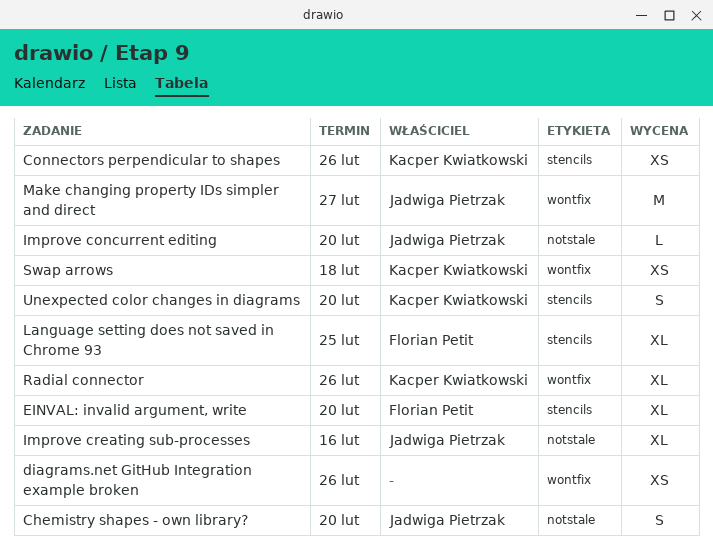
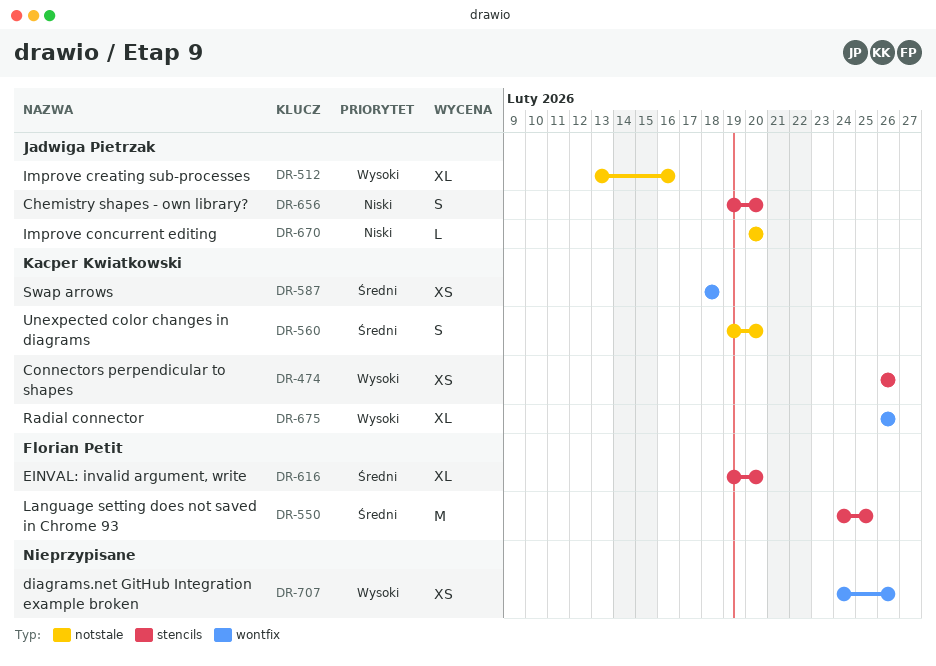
Chemistry shapes - own library?, label: notstale -> stencils
Language setting does not saved in Chrome 93, estimate: XL -> M
Make changing property IDs simpler and direct: present -> none
Unexpected color changes in diagrams, label: stencils -> notstale

